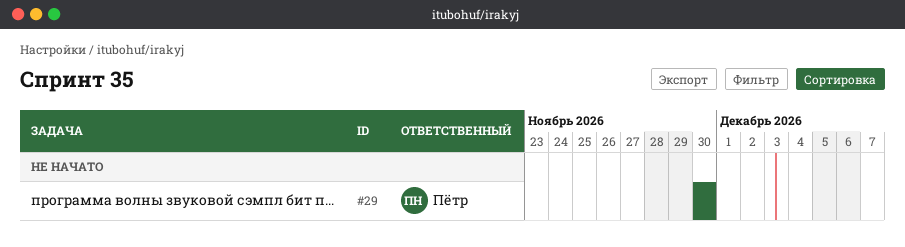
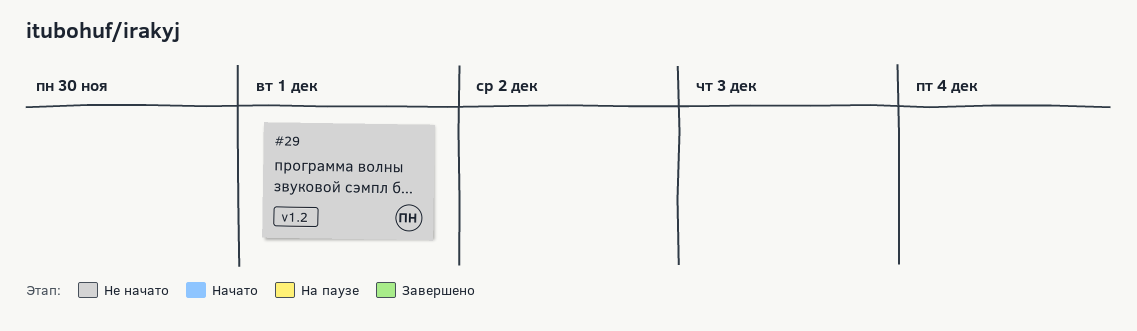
#29, due: Nov 30 -> Dec 1

